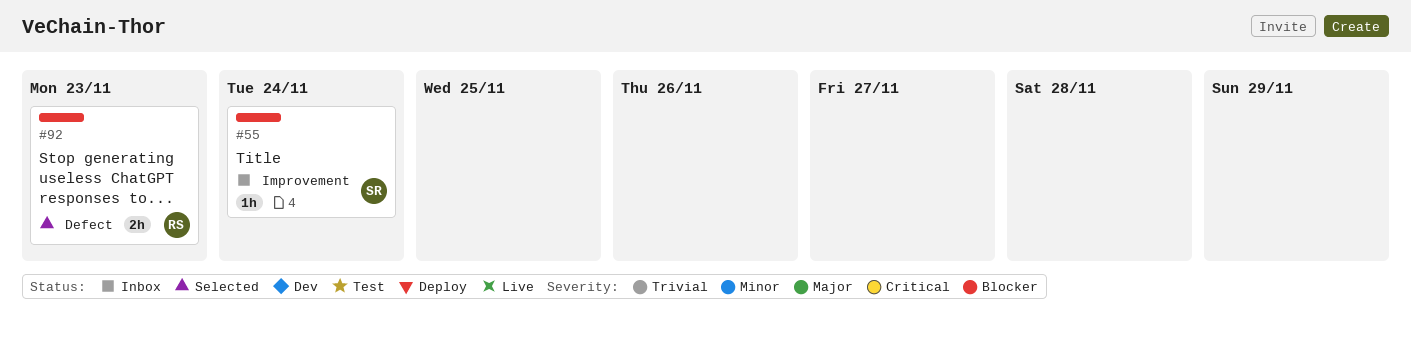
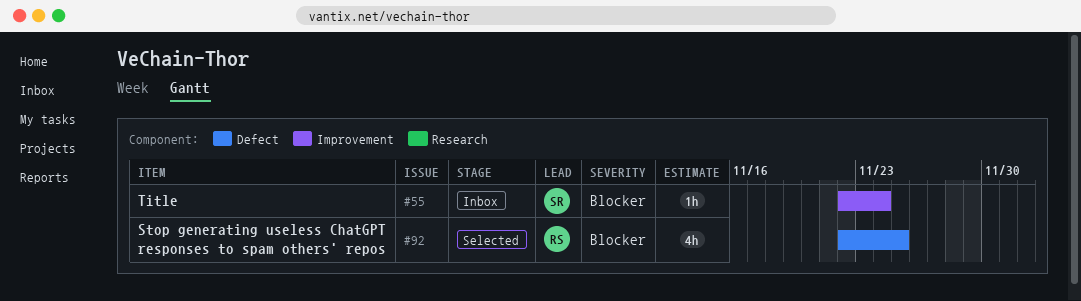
#92, estimate: 2h -> 4h
#92, due: Nov 23 -> Nov 25

